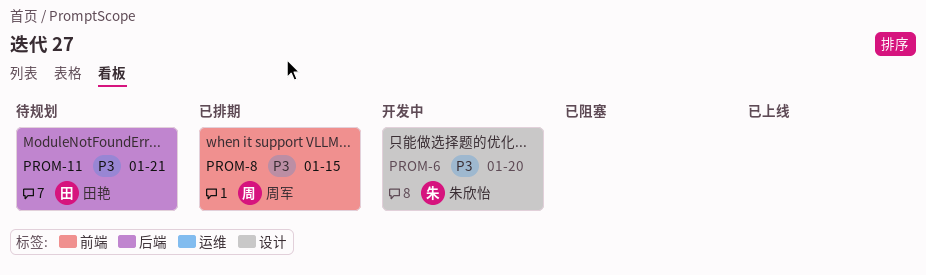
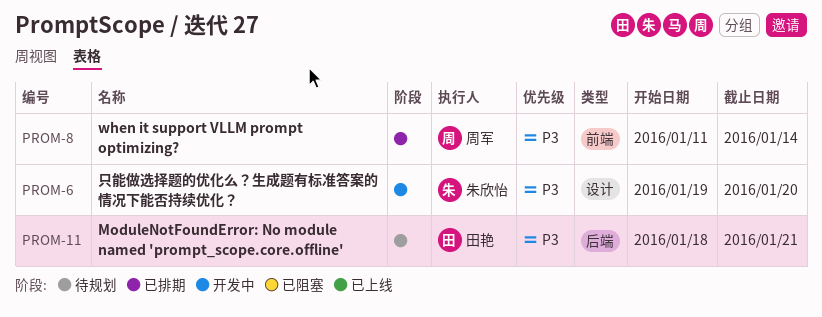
PROM-8, due: Jan 15 -> Jan 14

